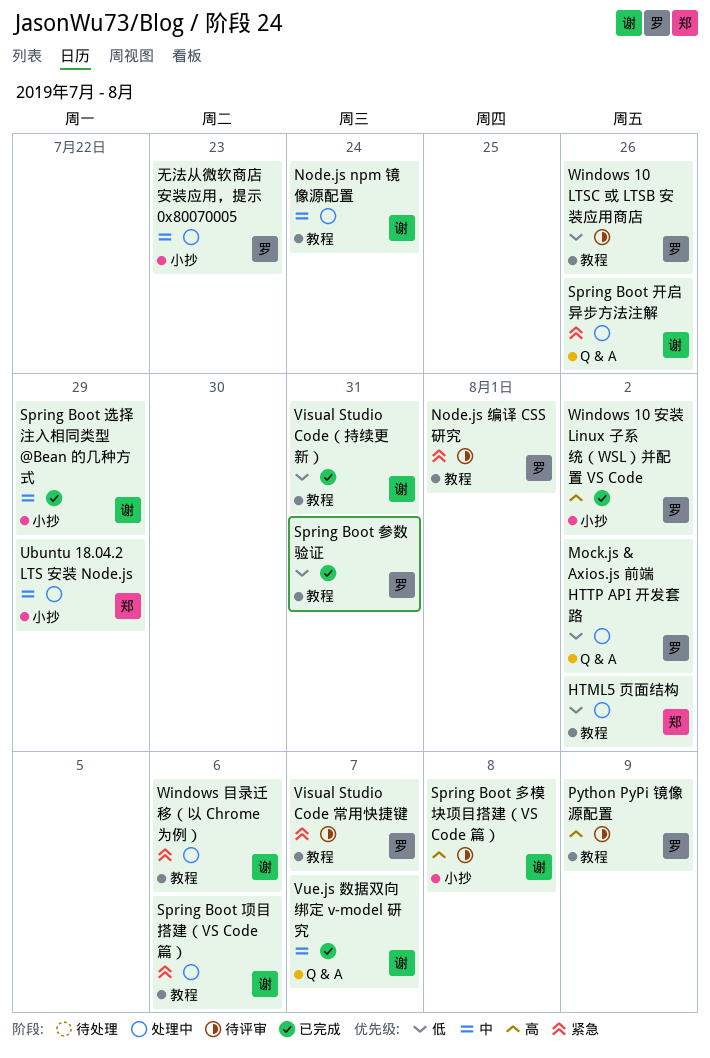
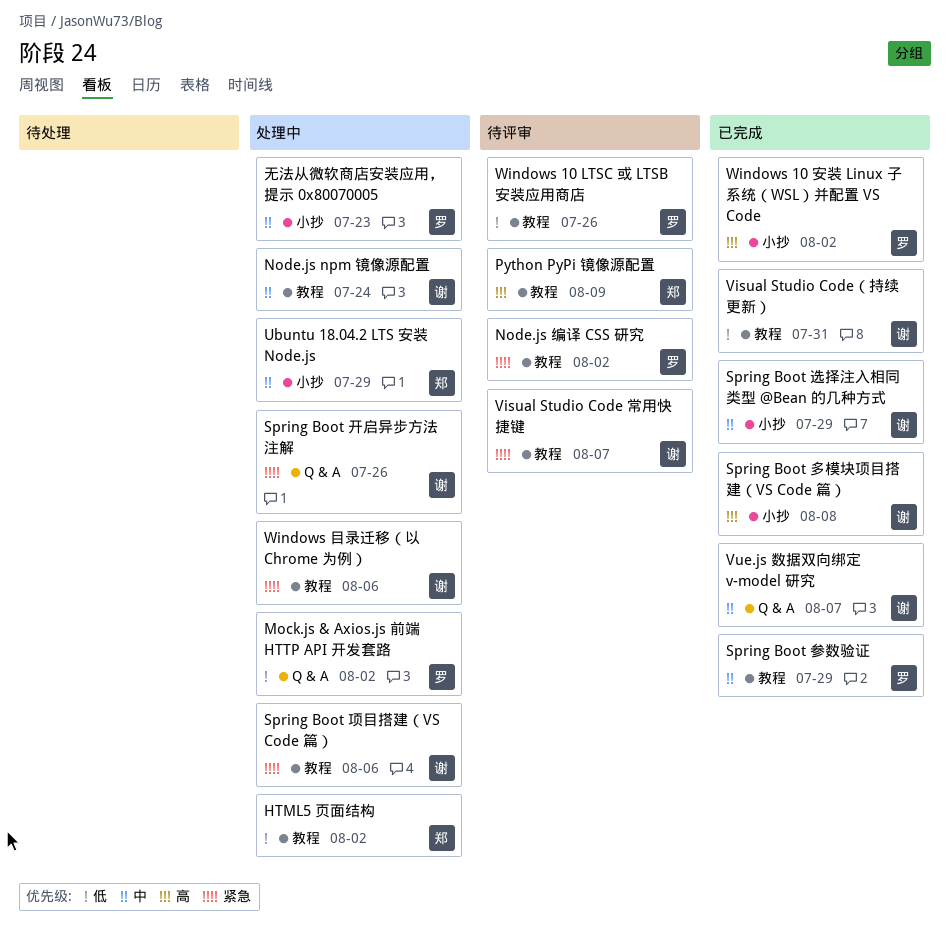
Node.js 编译 CSS 研究, due: Aug 1 -> Aug 2
Python PyPi 镜像源配置, owner: 罗 -> 郑
Spring Boot 参数验证, priority: 低 -> 中
Spring Boot 参数验证, due: Jul 31 -> Jul 29
Spring Boot 多模块项目搭建（VS Code 篇）, status: 待评审 -> 已完成
Visual Studio Code 常用快捷键, owner: 罗 -> 谢

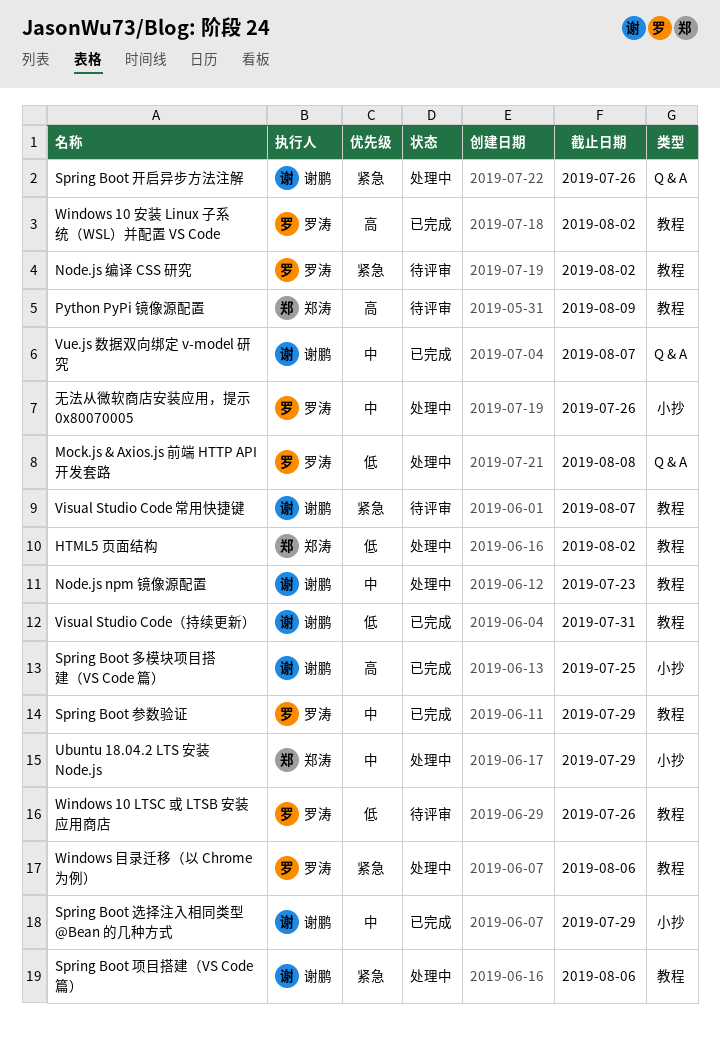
Mock.js & Axios.js 前端 HTTP API 开发套路, due: Aug 2 -> Aug 8
Node.js npm 镜像源配置, due: Jul 24 -> Jul 23
Spring Boot 多模块项目搭建（VS Code 篇）, due: Aug 8 -> Jul 25
Windows 10 安装 Linux 子系统（WSL）并配置 VS Code, label: 小抄 -> 教程
Windows 目录迁移（以 Chrome 为例）, owner: 谢鹏 -> 罗涛
无法从微软商店安装应用，提示 0x80070005, due: Jul 23 -> Jul 26

